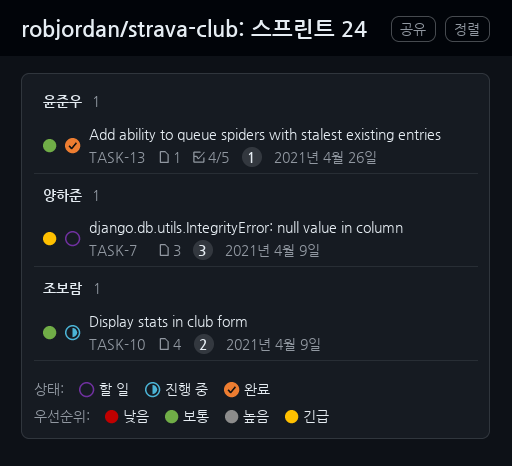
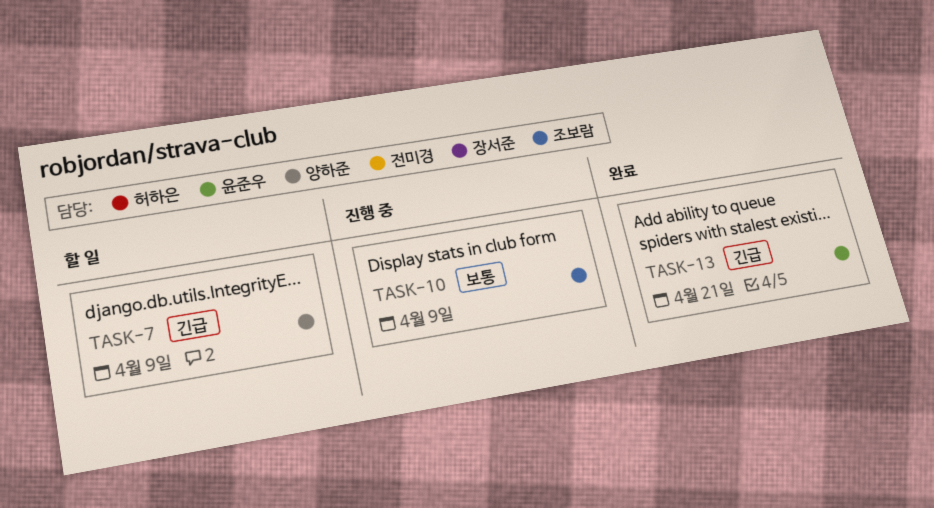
TASK-13, priority: 보통 -> 긴급
TASK-13, due: Apr 26 -> Apr 21

